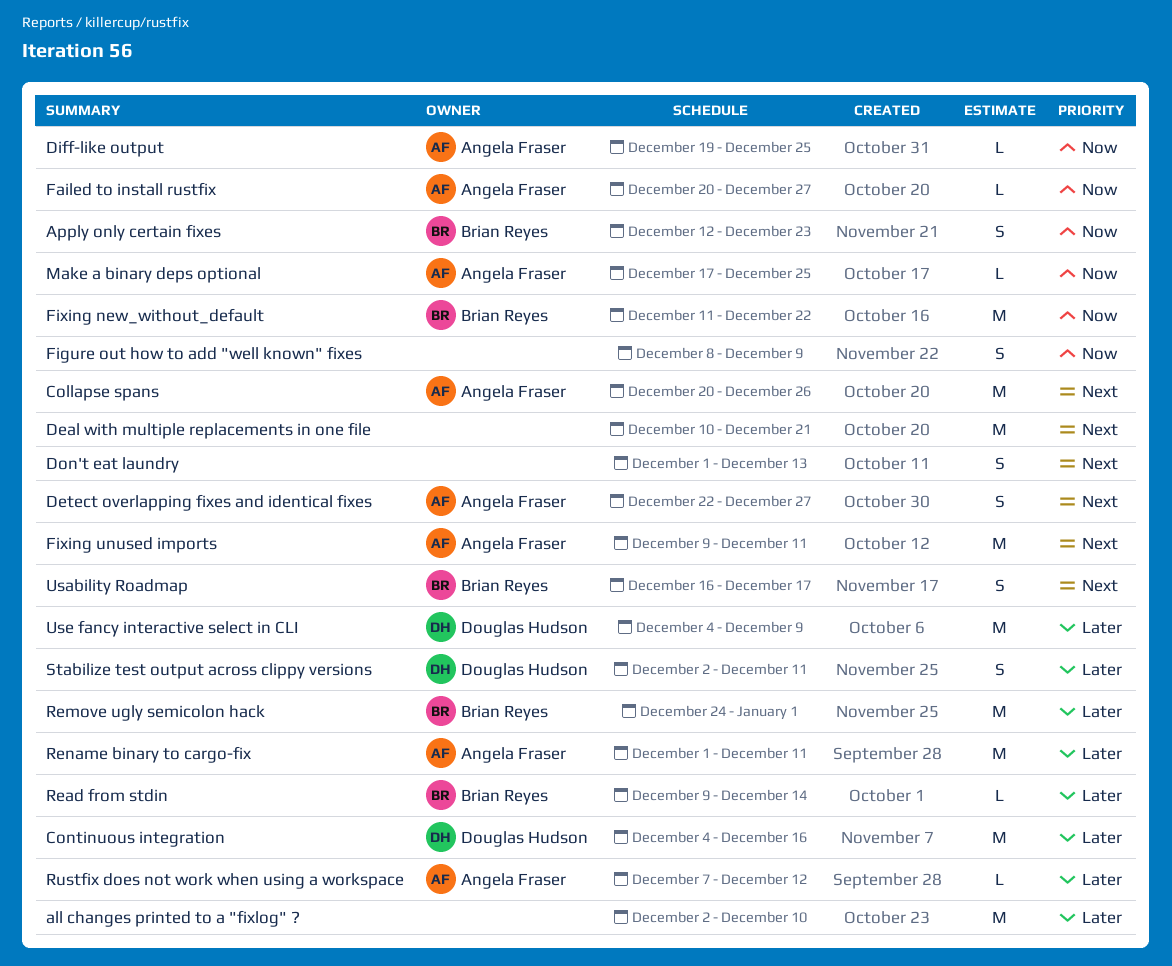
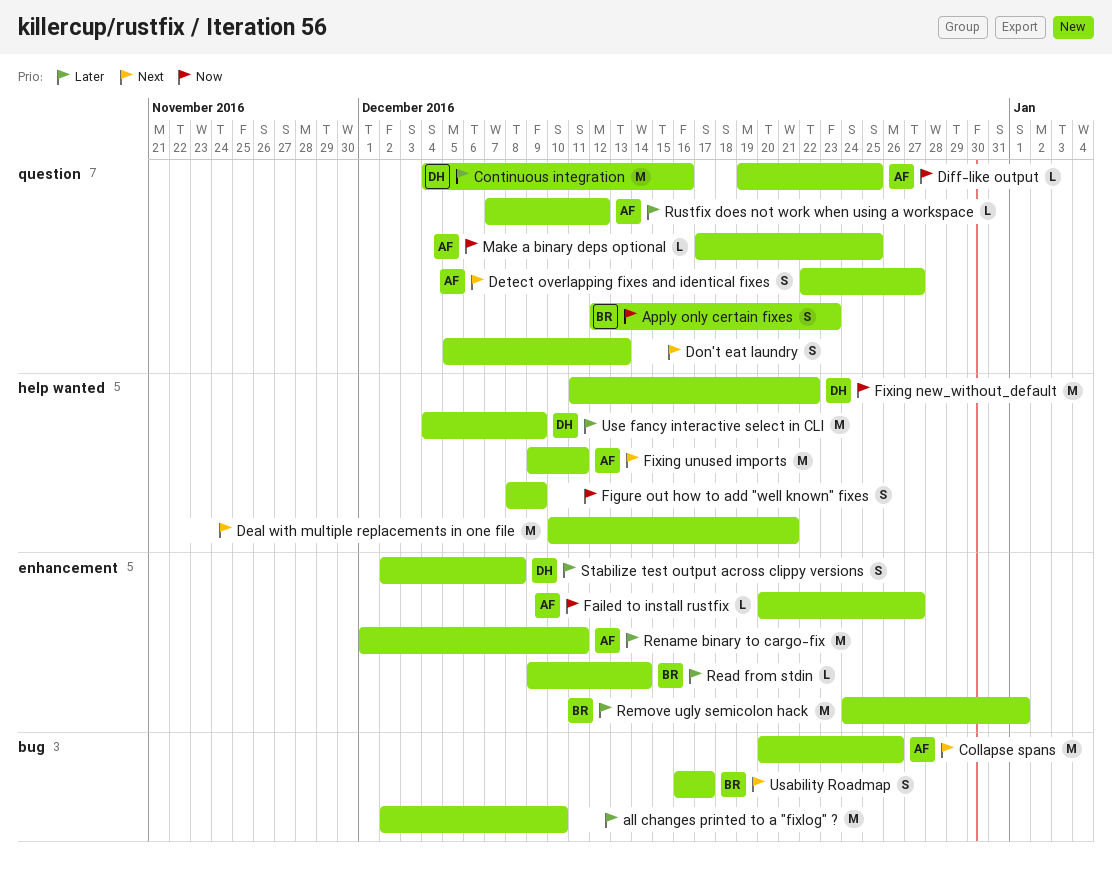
Don't eat laundry, start: Dec 1 -> Dec 5
Fixing new_without_default, owner: Brian Reyes -> Douglas Hudson
Stabilize test output across clippy versions, due: Dec 11 -> Dec 8

